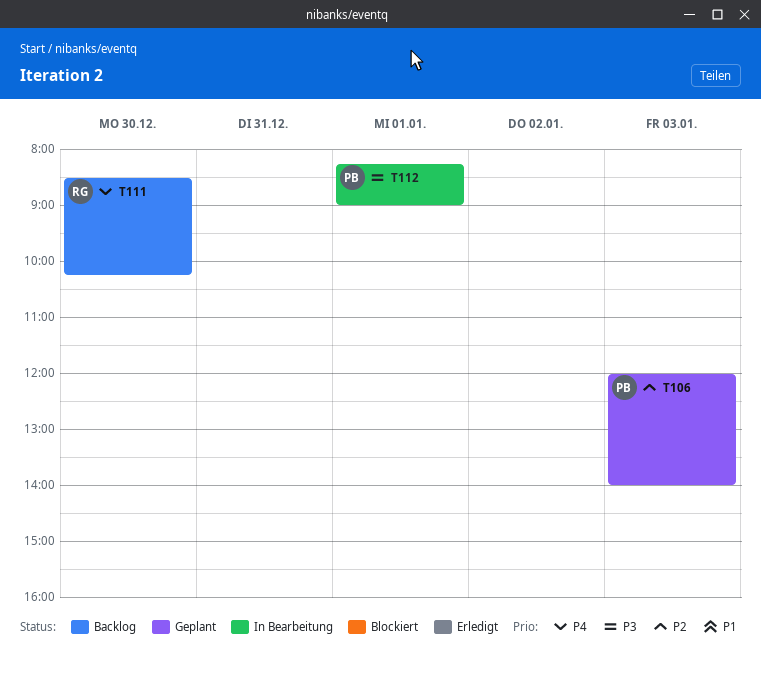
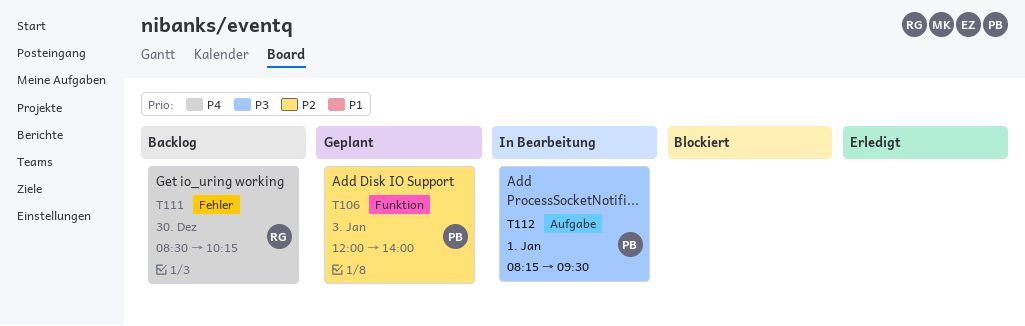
T112, ends: 09:00 -> 09:30

